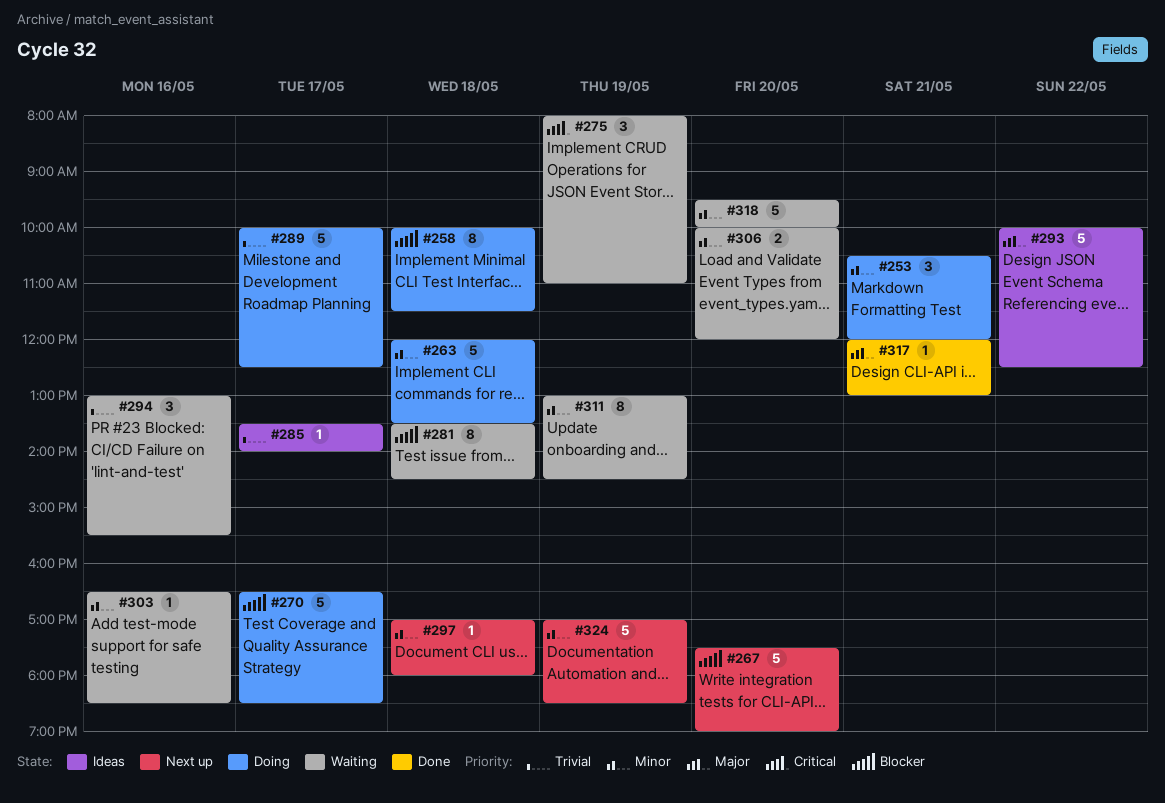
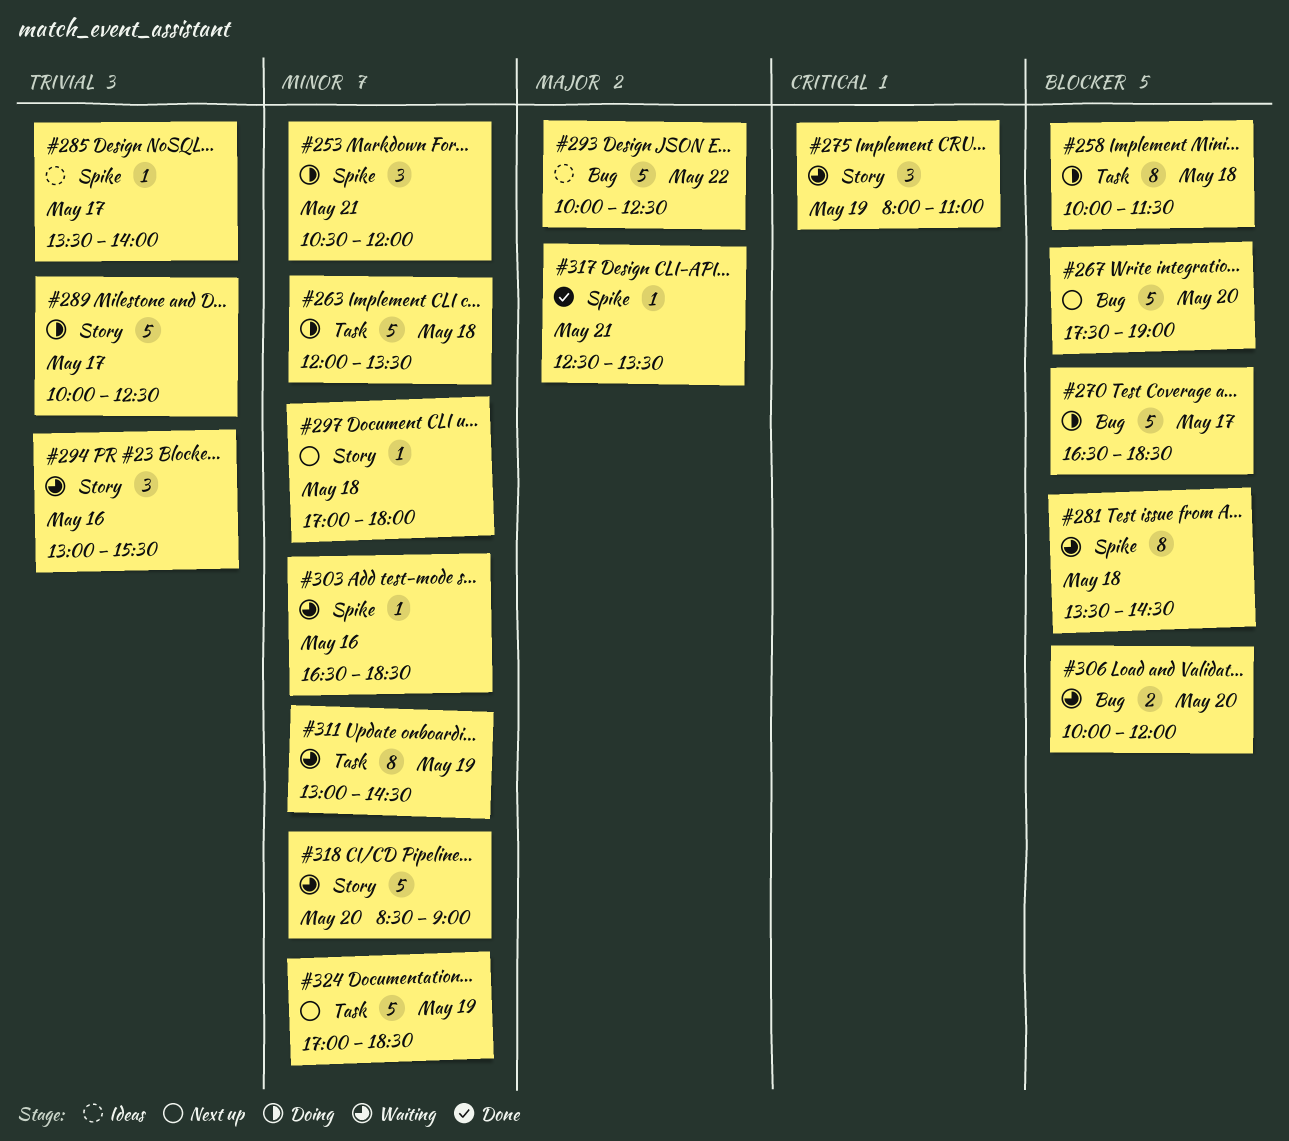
#306, priority: Minor -> Blocker
#317, begins: 12:00 -> 12:30
#317, ends: 13:00 -> 13:30
#318, begins: 09:30 -> 08:30
#318, ends: 10:00 -> 09:00

